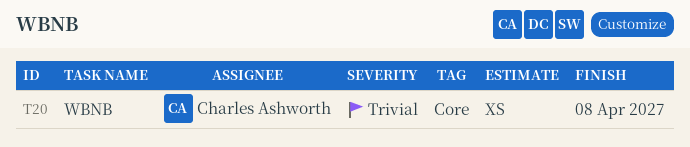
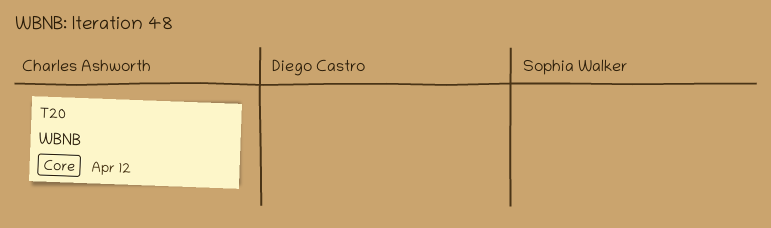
T20, due: Apr 8 -> Apr 12

